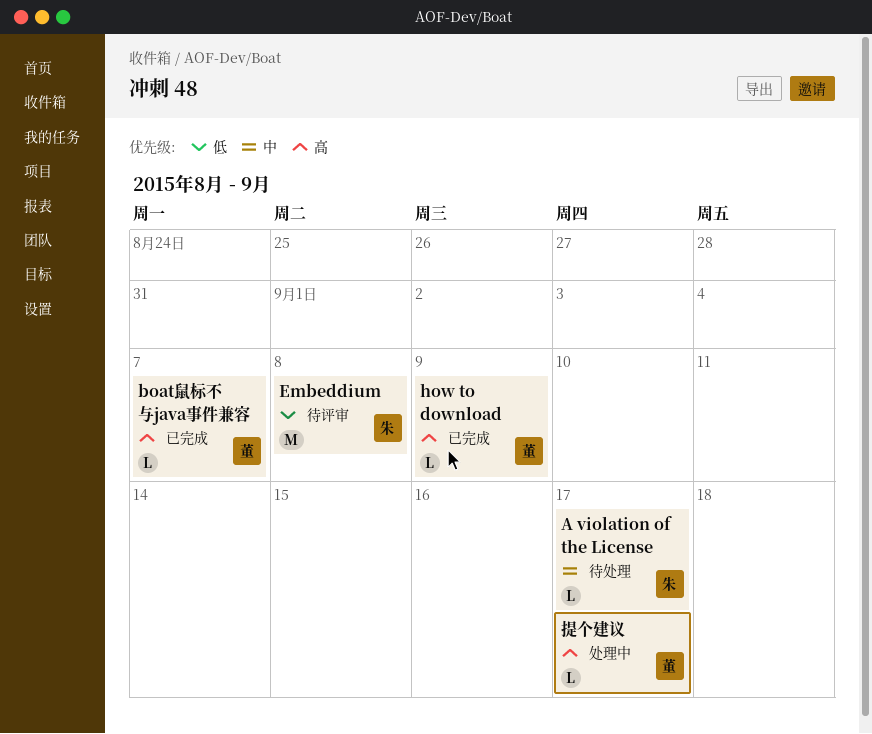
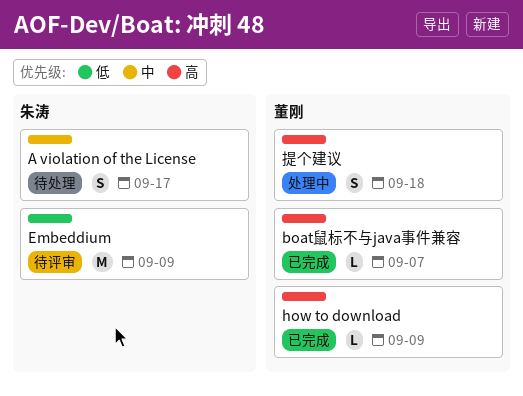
A violation of the License, estimate: L -> S
Embeddium, due: Sep 8 -> Sep 9
提个建议, estimate: L -> S
提个建议, due: Sep 17 -> Sep 18

